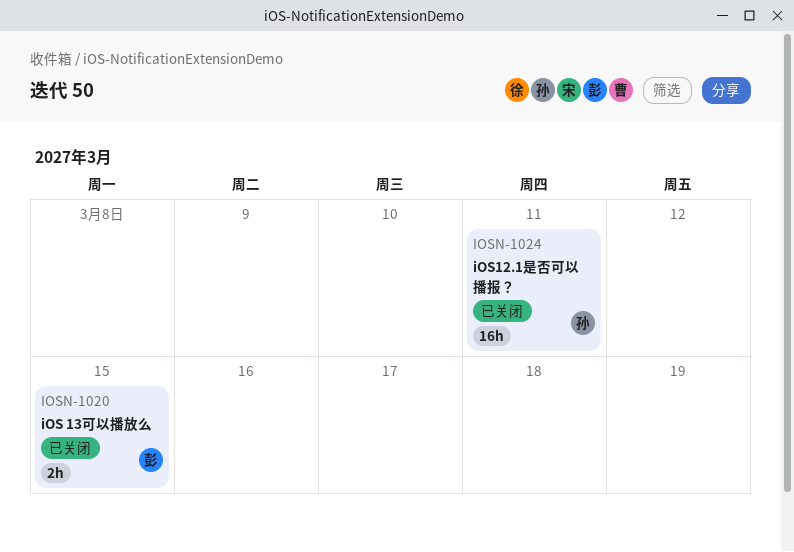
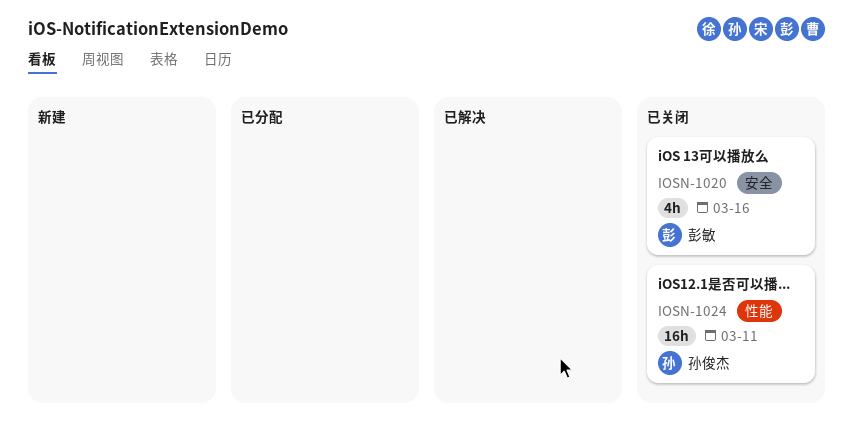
IOSN-1020, estimate: 2h -> 4h
IOSN-1020, due: Mar 15 -> Mar 16

